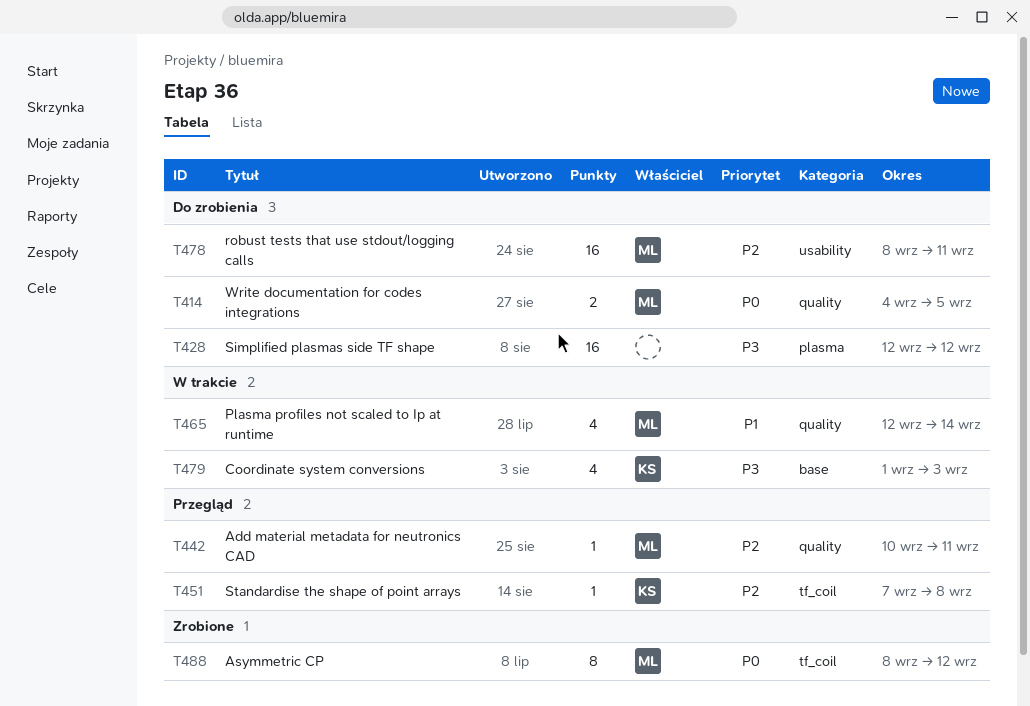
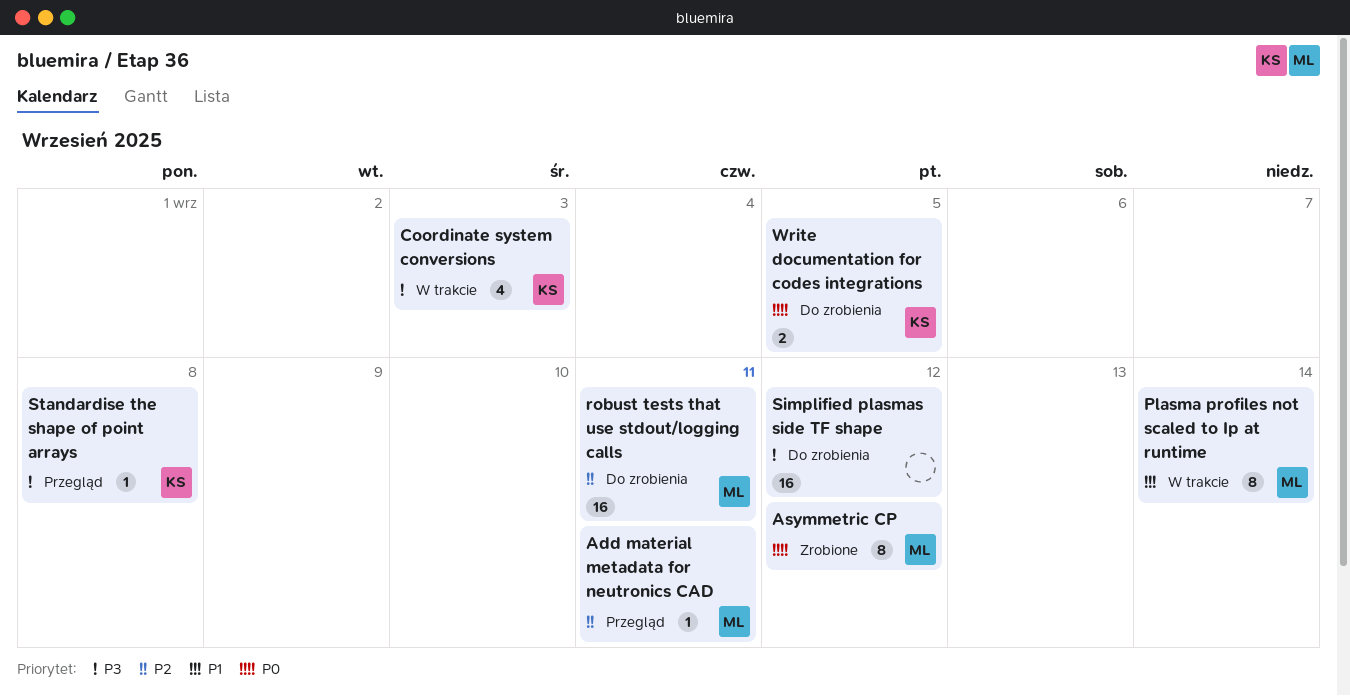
Plasma profiles not scaled to Ip at runtime, estimate: 4 -> 8
Standardise the shape of point arrays, priority: P2 -> P3
Write documentation for codes integrations, owner: ML -> KS

